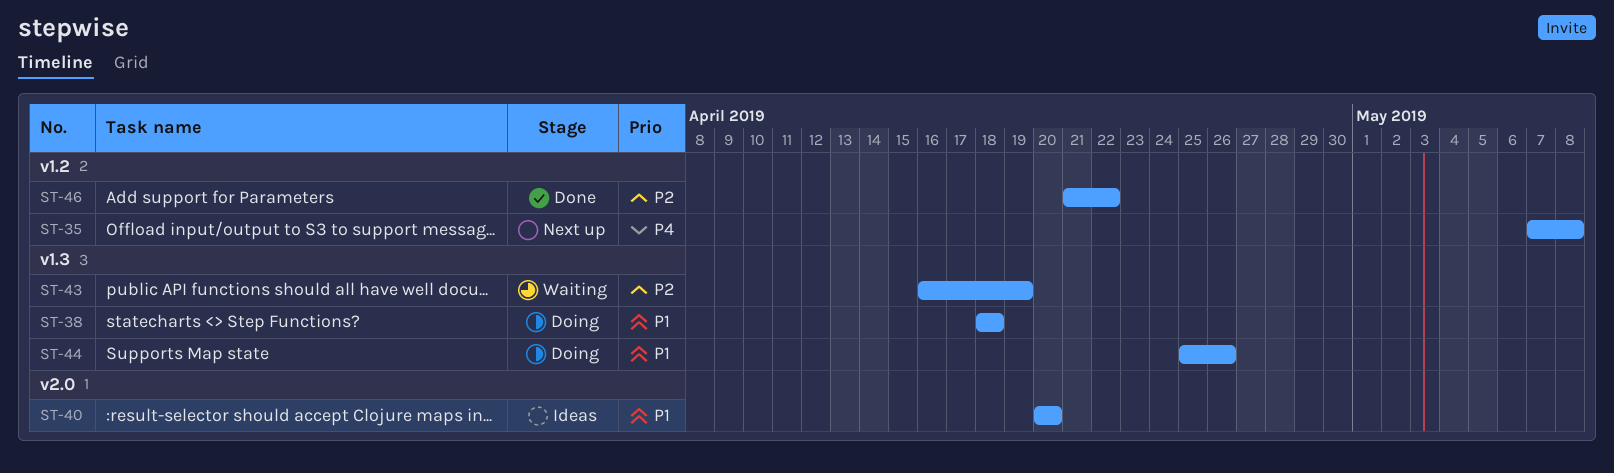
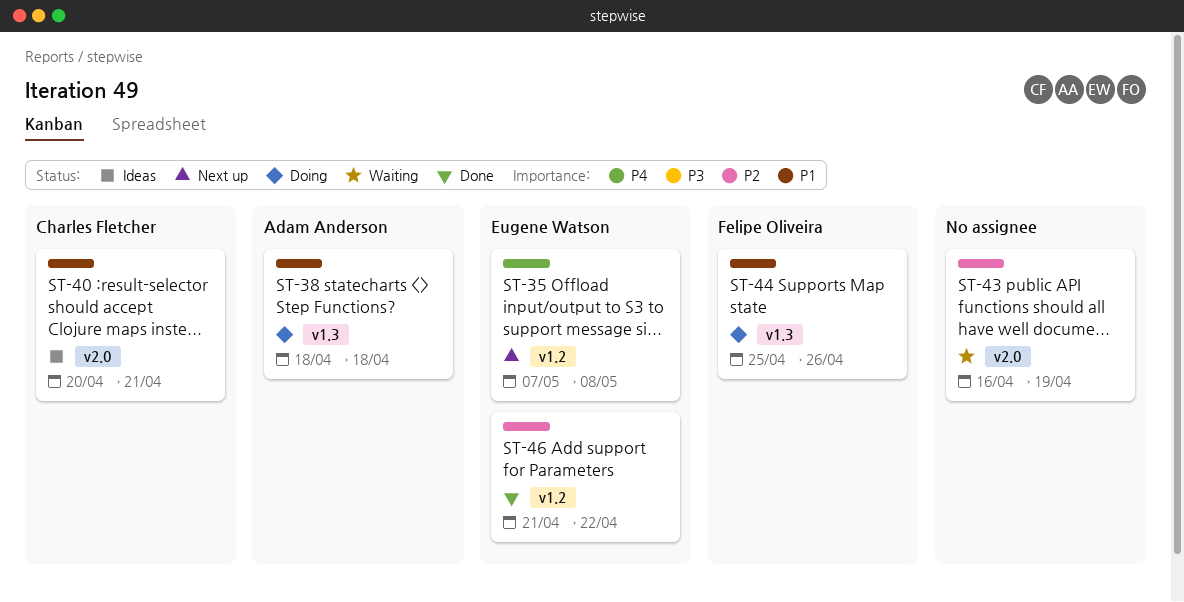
ST-40, due: Apr 20 -> Apr 21
ST-43, label: v1.3 -> v2.0

